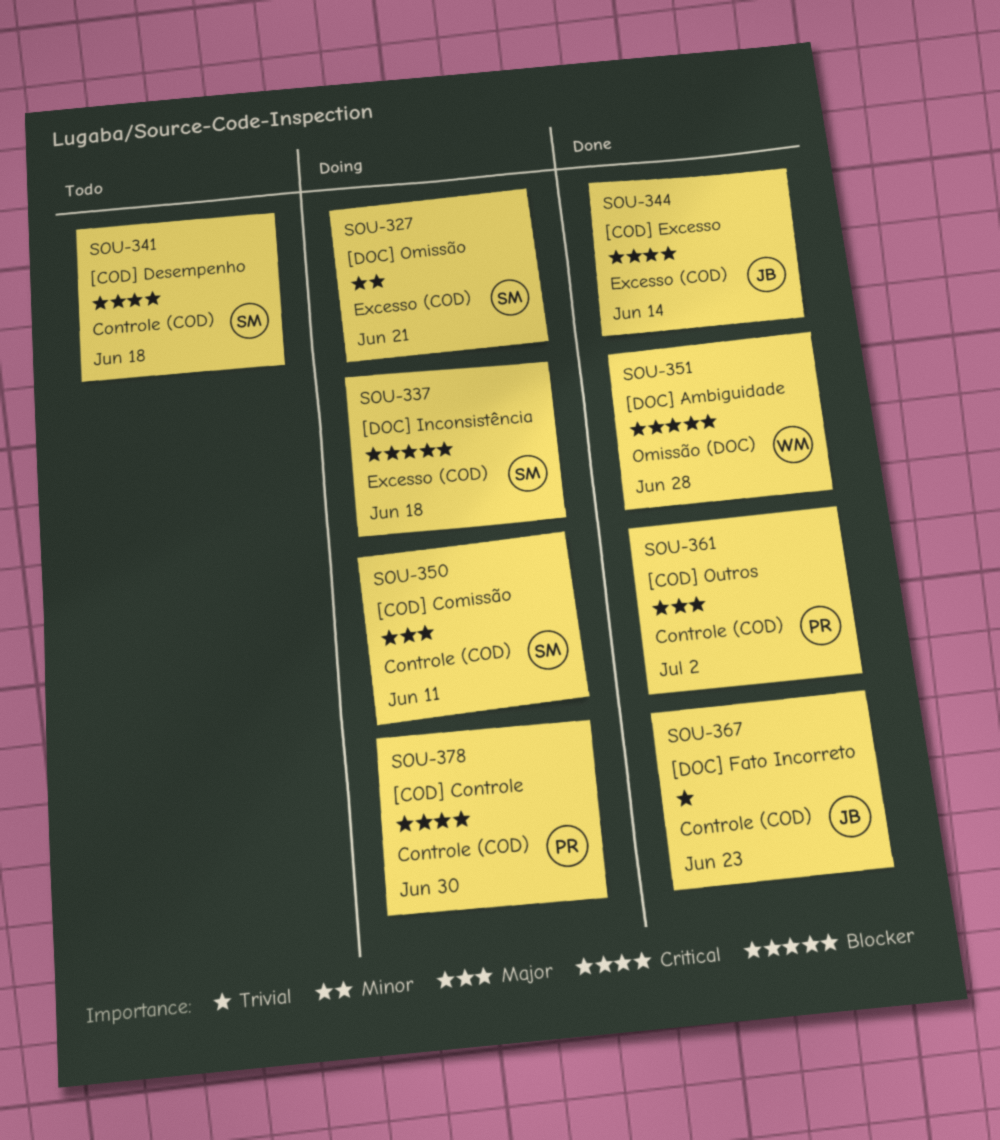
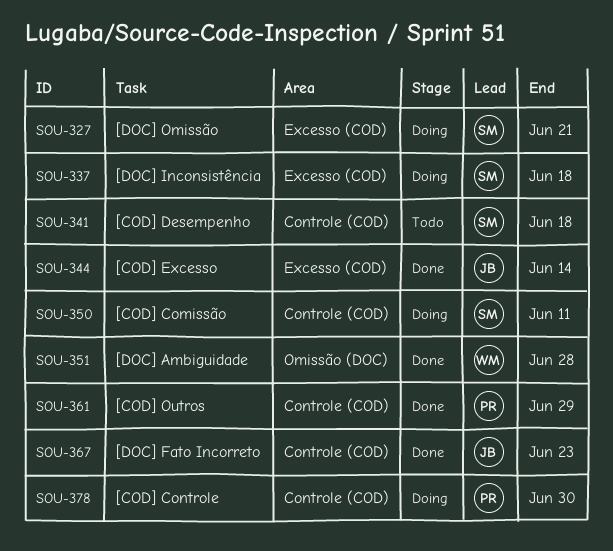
SOU-361, due: Jul 2 -> Jun 29

